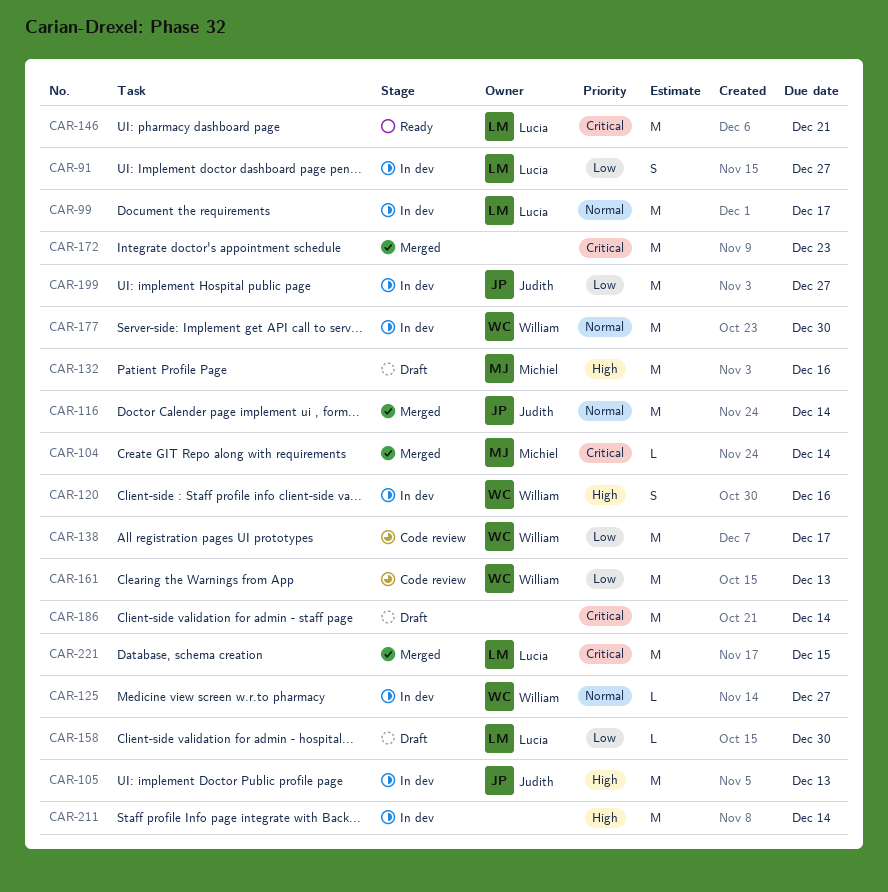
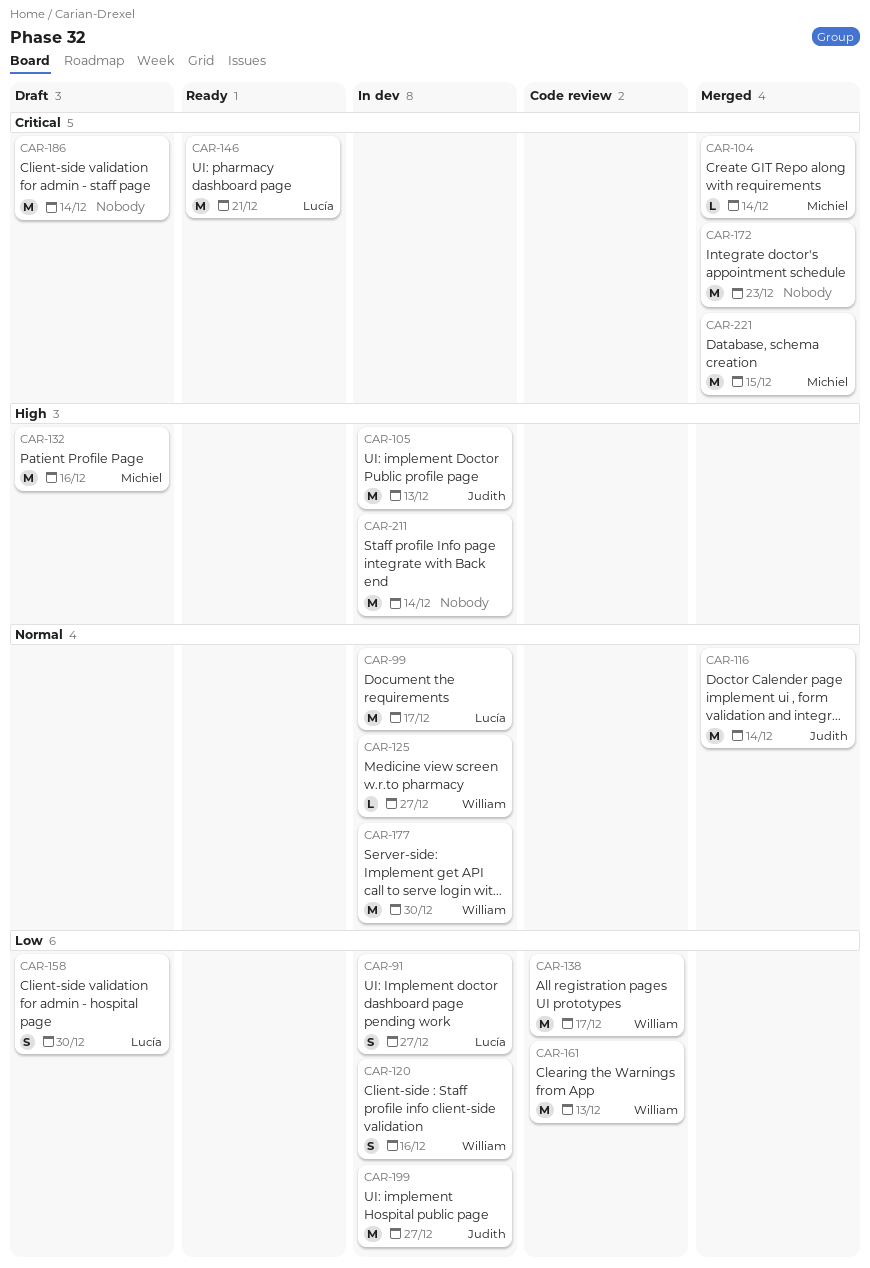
CAR-120, priority: High -> Low
CAR-158, estimate: L -> S
CAR-221, owner: Lucía -> Michiel

